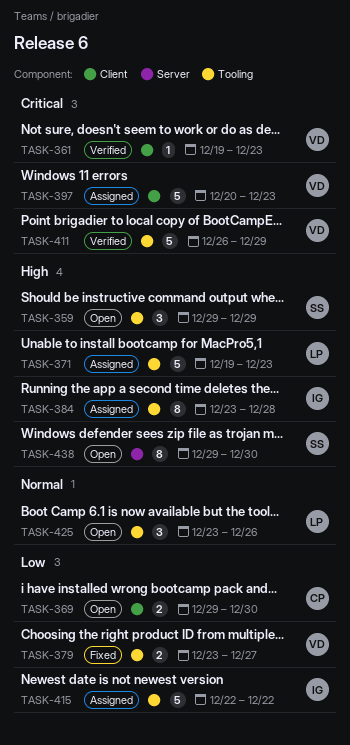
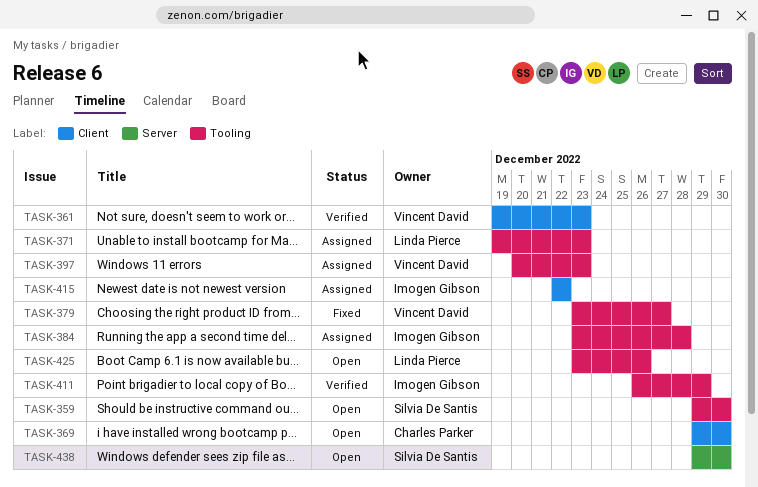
TASK-359, due: Dec 29 -> Dec 30
TASK-397, label: Client -> Tooling
TASK-411, owner: Vincent David -> Imogen Gibson
TASK-415, label: Tooling -> Client

